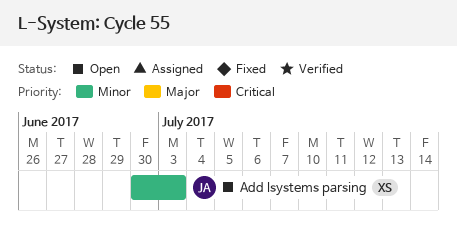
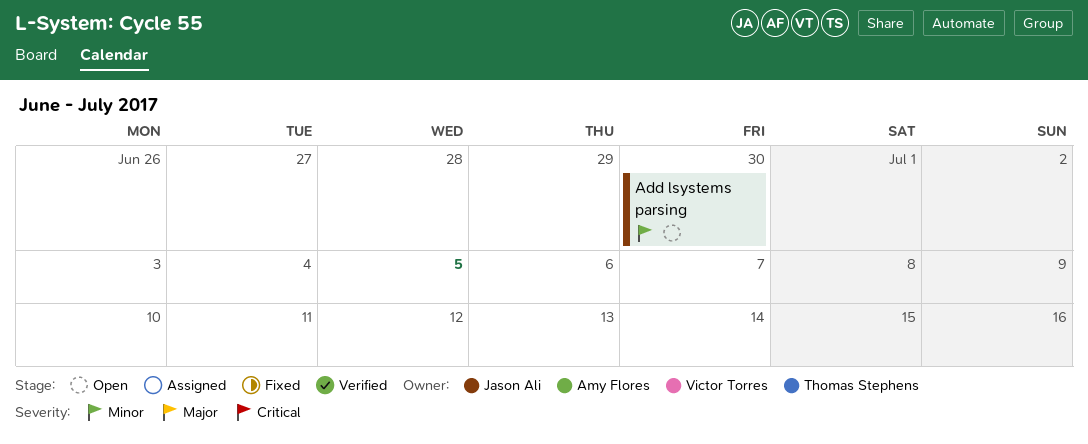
Add lsystems parsing, due: Jul 3 -> Jun 30

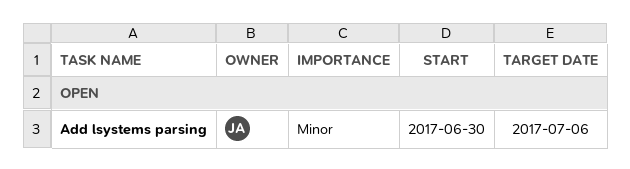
Add lsystems parsing, due: Jun 30 -> Jul 6

